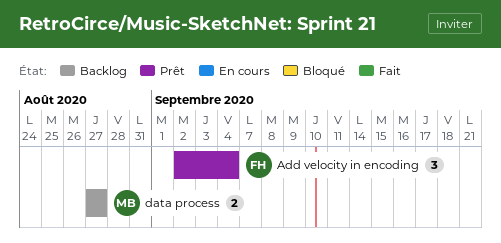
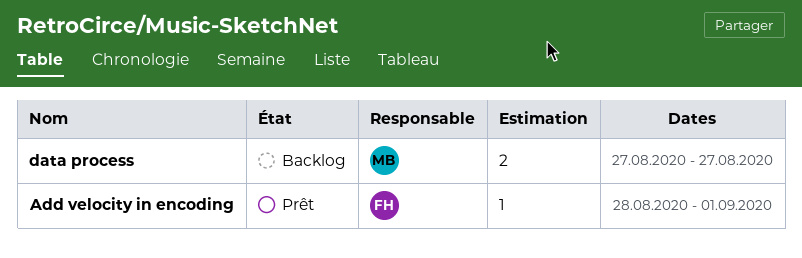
Add velocity in encoding, estimate: 3 -> 1
Add velocity in encoding, start: Sep 2 -> Aug 28
Add velocity in encoding, due: Sep 4 -> Sep 1

